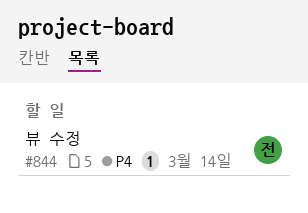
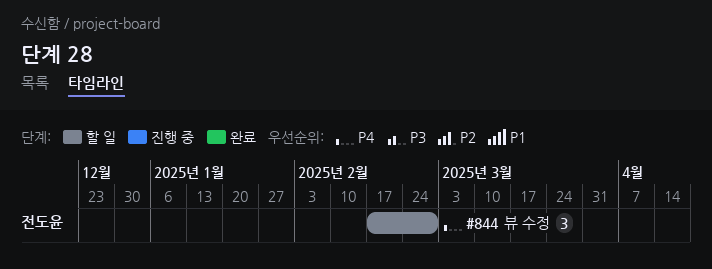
#844, estimate: 1 -> 3
#844, due: Mar 14 -> Feb 28

